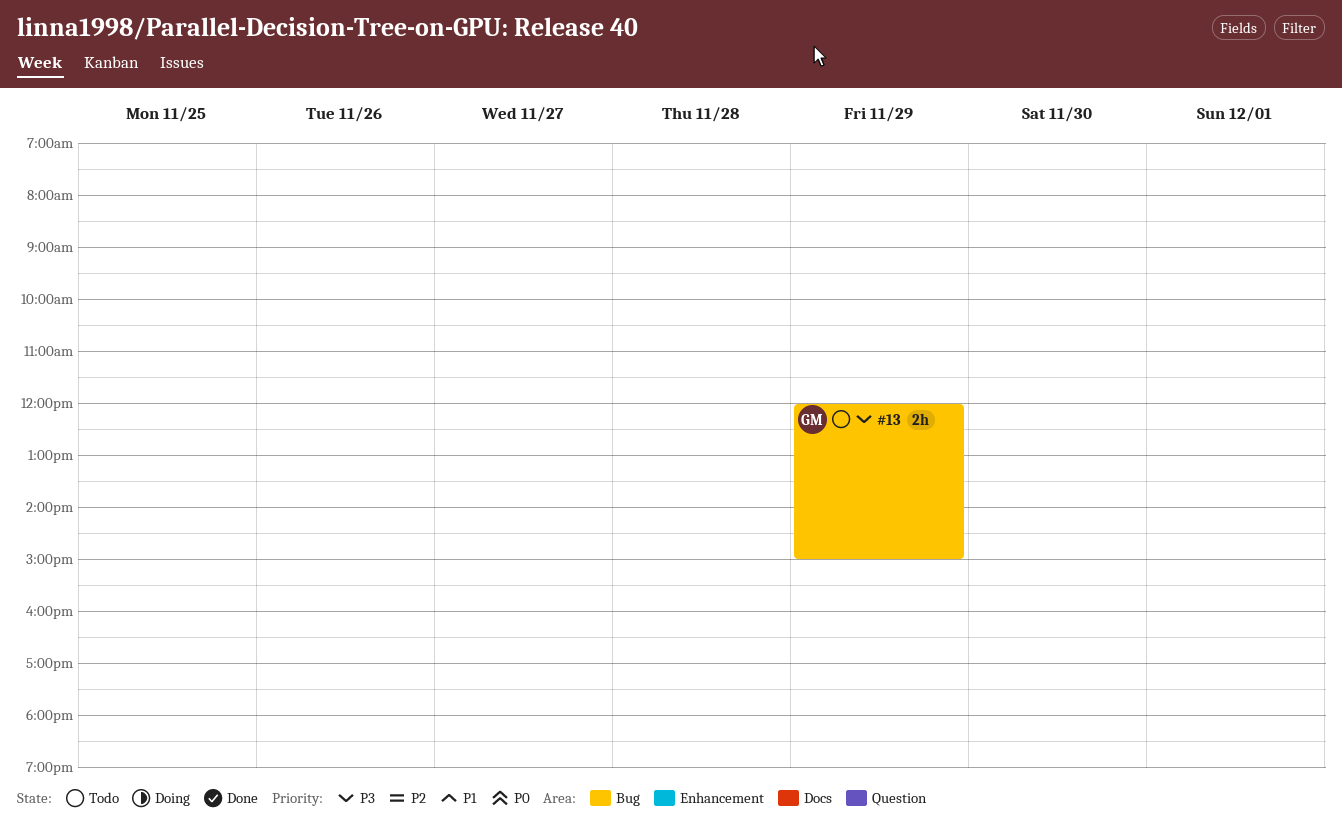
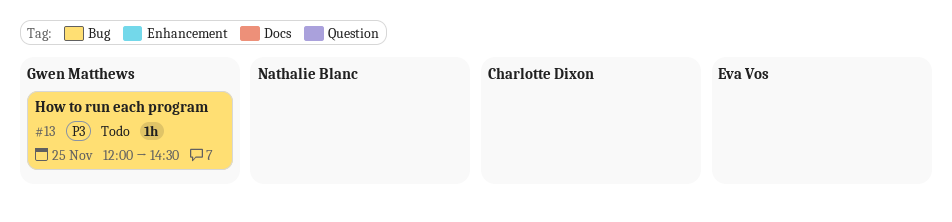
#13, estimate: 2h -> 1h
#13, day: Nov 29 -> Nov 25
#13, ends: 15:00 -> 14:30

